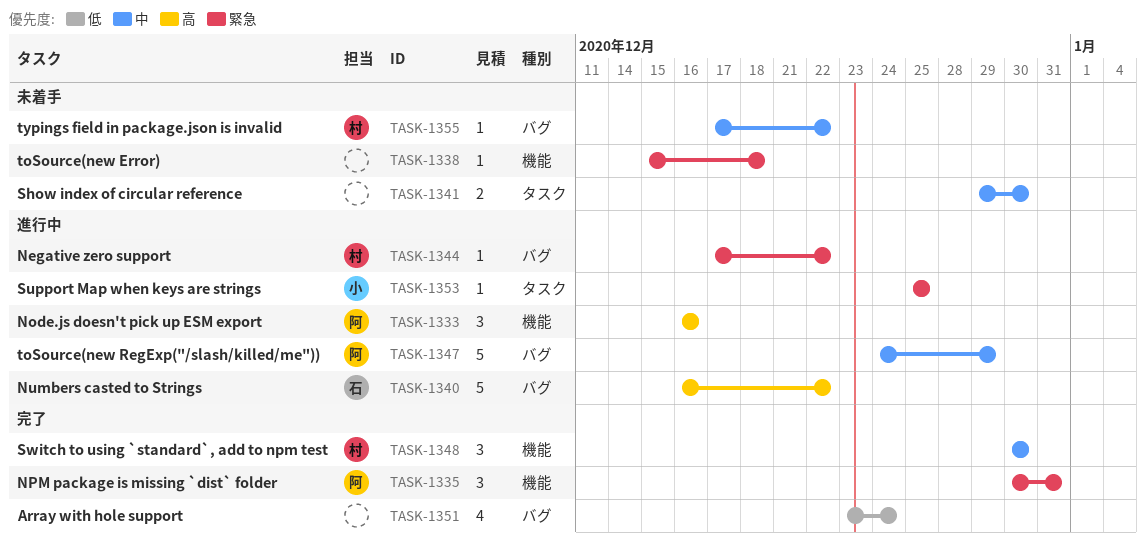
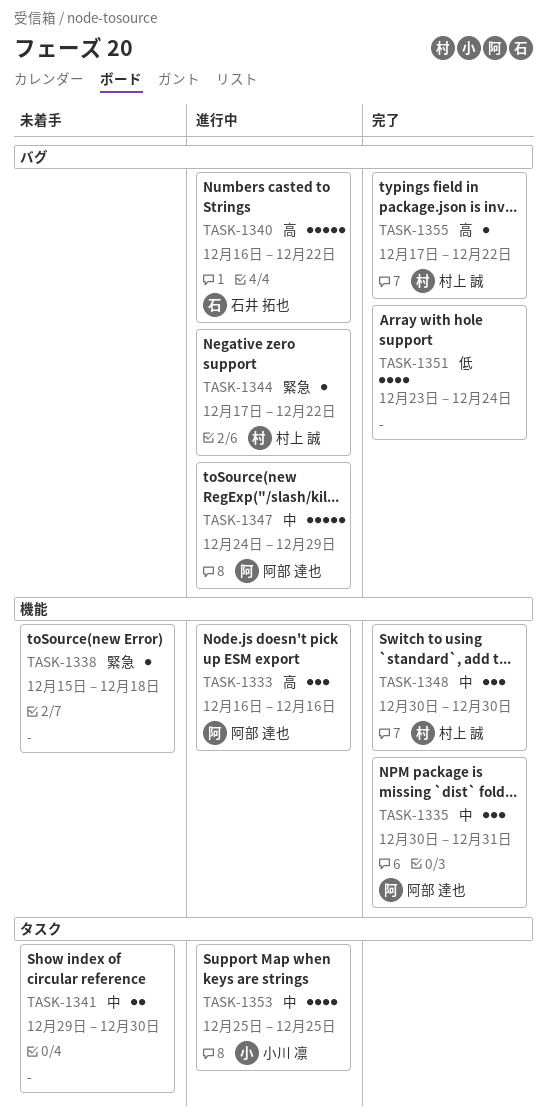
TASK-1335, priority: 緊急 -> 中
TASK-1353, priority: 緊急 -> 中
TASK-1353, estimate: 1 -> 4
TASK-1355, status: 未着手 -> 完了
TASK-1355, priority: 中 -> 高

